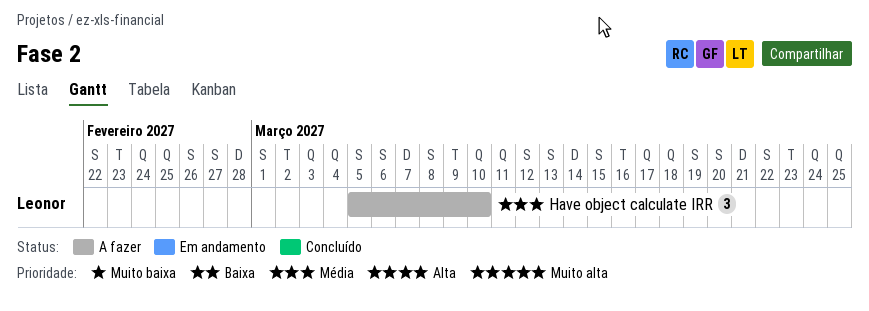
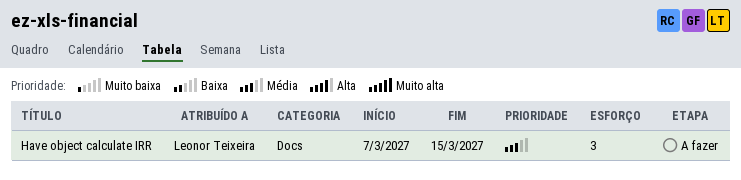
Have object calculate IRR, start: Mar 5 -> Mar 7
Have object calculate IRR, due: Mar 10 -> Mar 15

